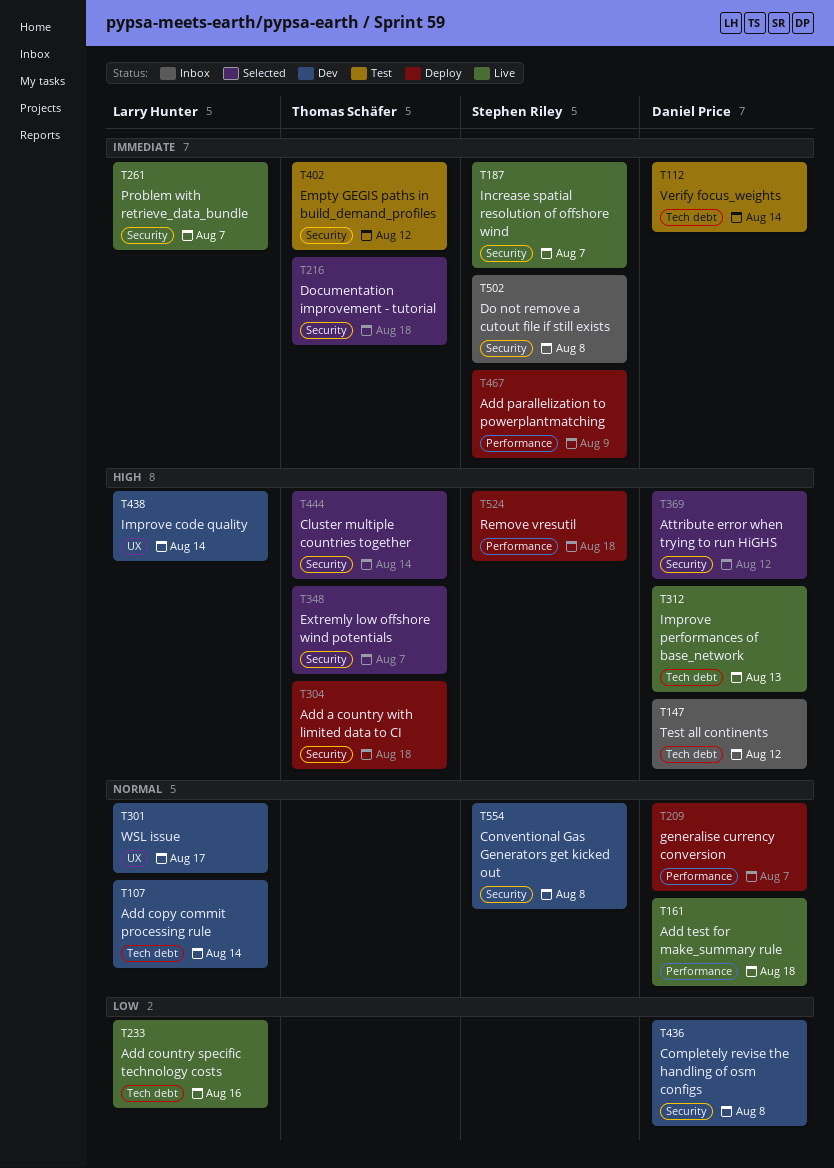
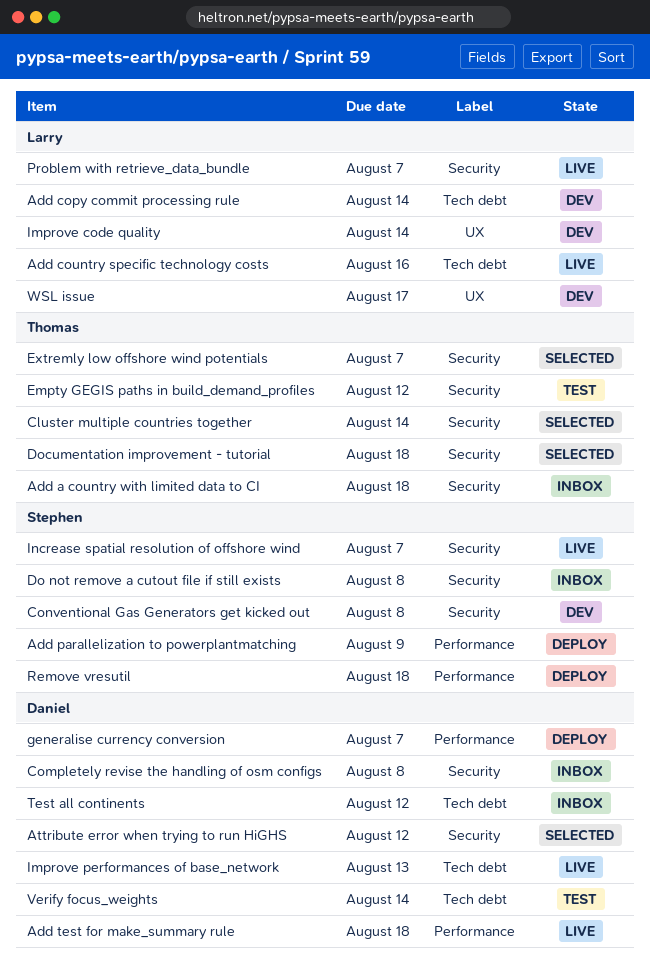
Add a country with limited data to CI, status: Deploy -> Inbox
Completely revise the handling of osm configs, status: Dev -> Inbox

